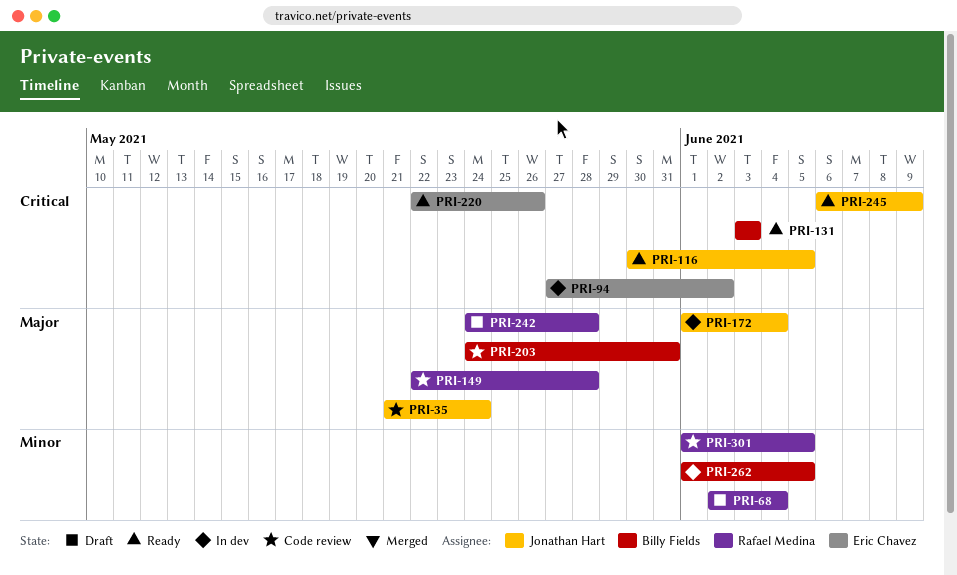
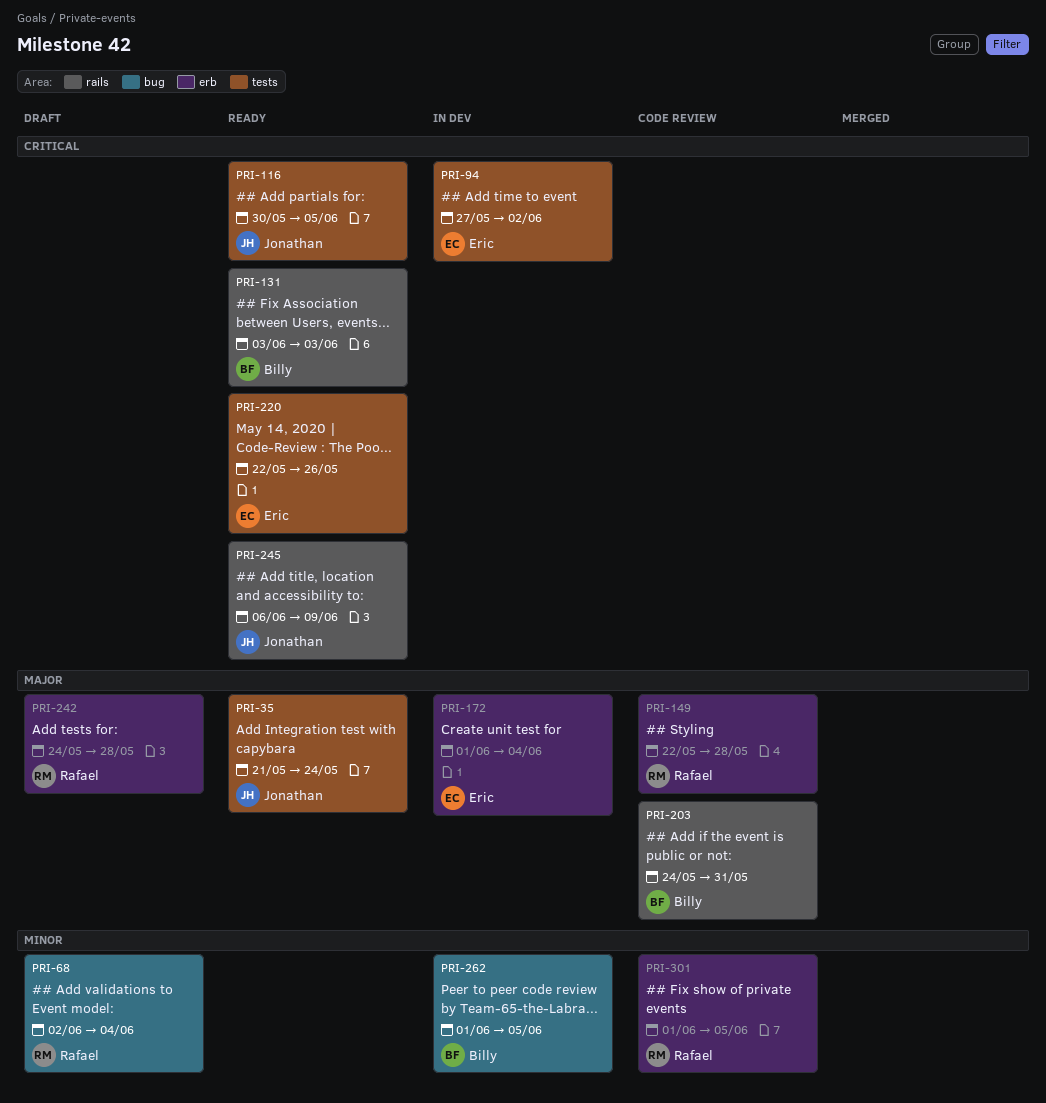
PRI-35, status: Code review -> Ready
PRI-172, owner: Jonathan Hart -> Eric Chavez

